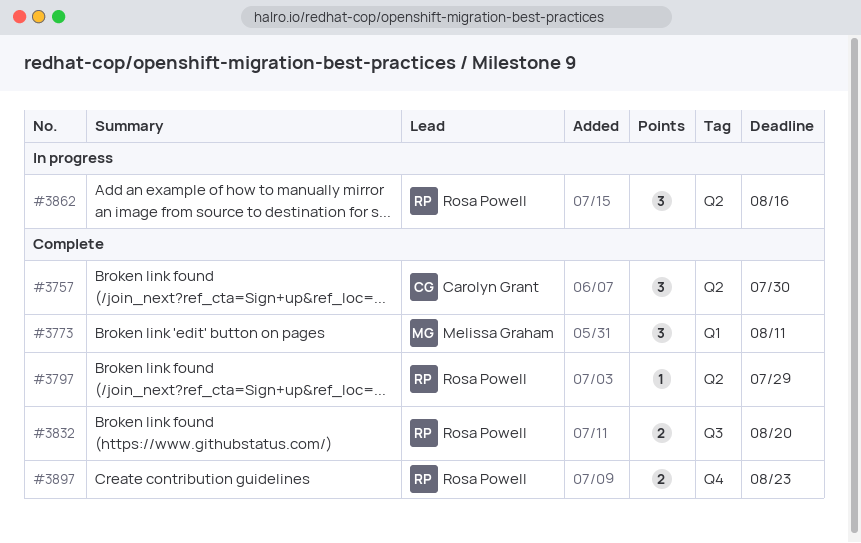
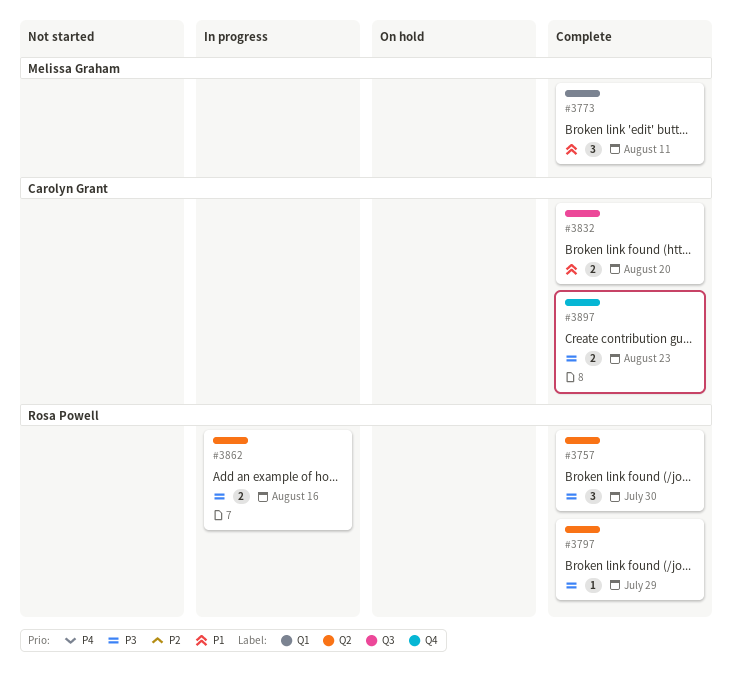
#3757, owner: Carolyn Grant -> Rosa Powell
#3832, owner: Rosa Powell -> Carolyn Grant
#3862, estimate: 3 -> 2
#3897, owner: Rosa Powell -> Carolyn Grant

